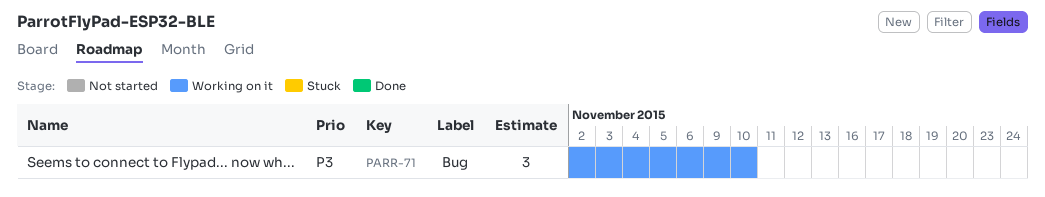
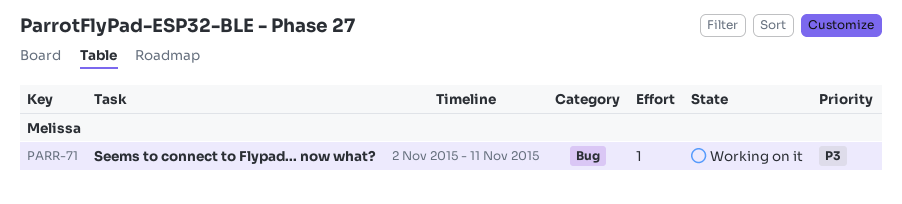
PARR-71, estimate: 3 -> 1
PARR-71, due: Nov 10 -> Nov 11

